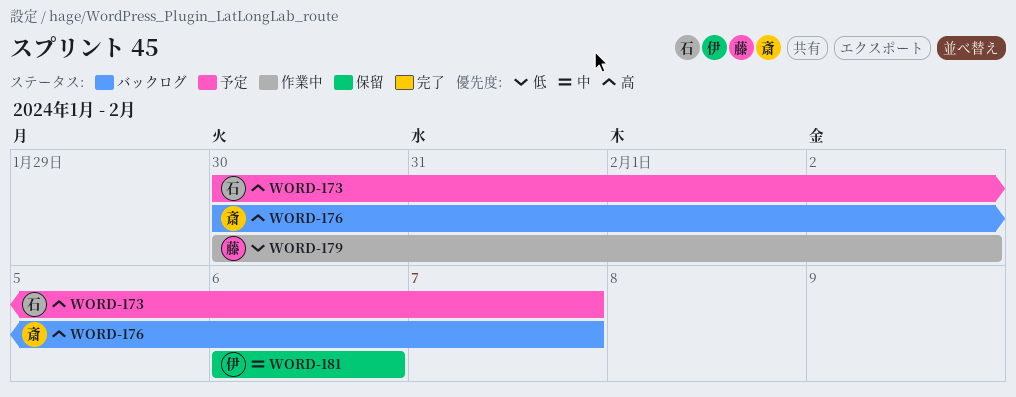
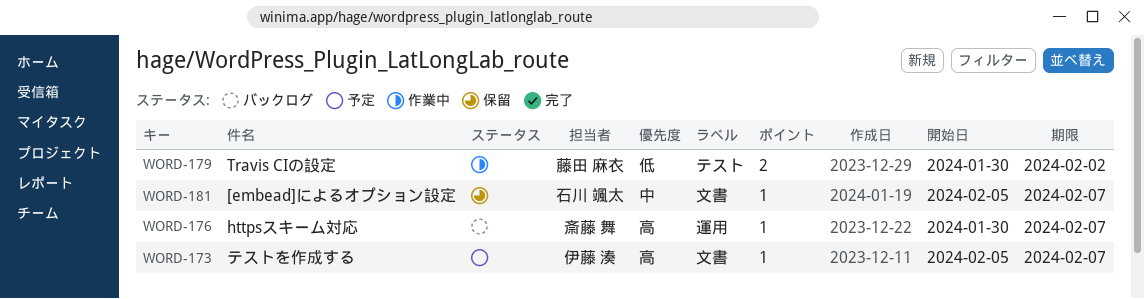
WORD-173, owner: 石川 颯太 -> 伊藤 湊
WORD-173, start: Jan 30 -> Feb 5
WORD-181, owner: 伊藤 湊 -> 石川 颯太
WORD-181, start: Feb 6 -> Feb 5
WORD-181, due: Feb 6 -> Feb 7

